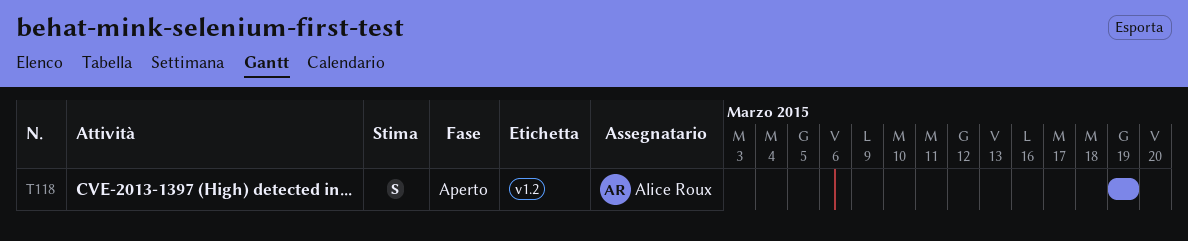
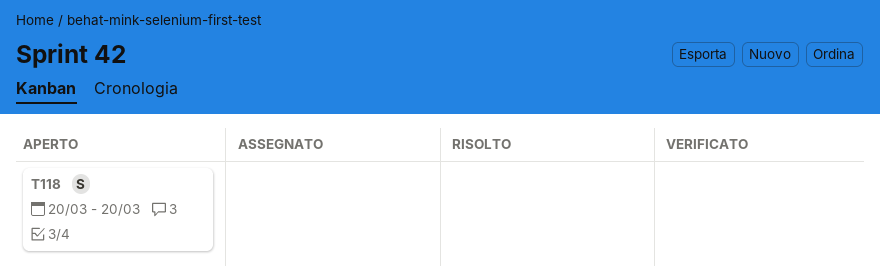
T118, start: Mar 19 -> Mar 20
T118, due: Mar 19 -> Mar 20

